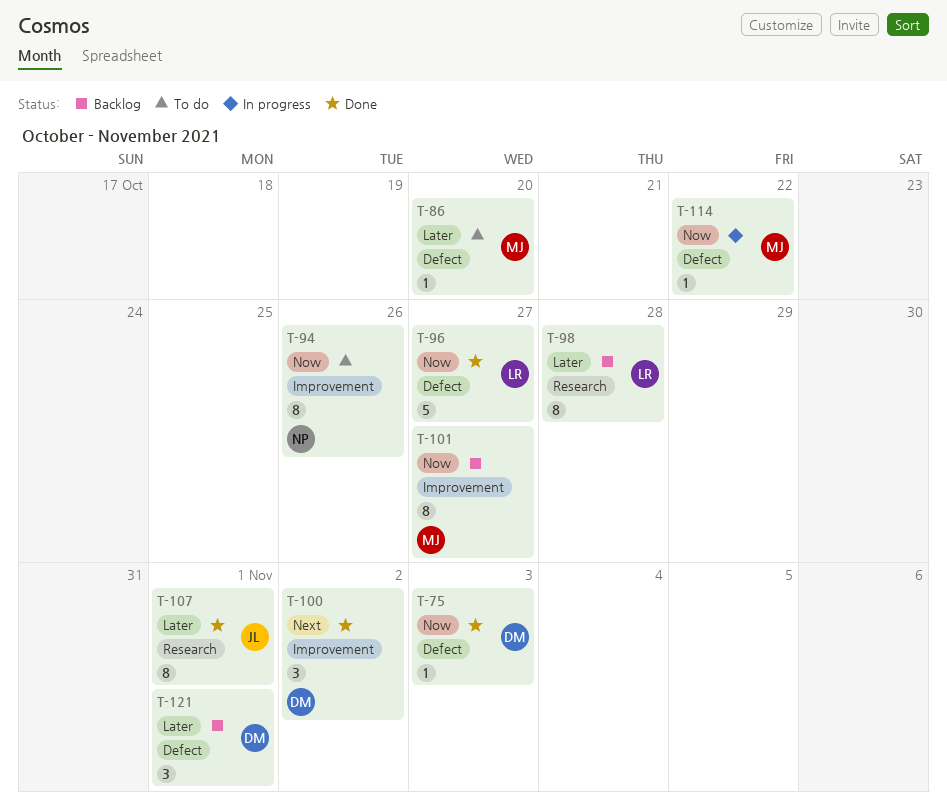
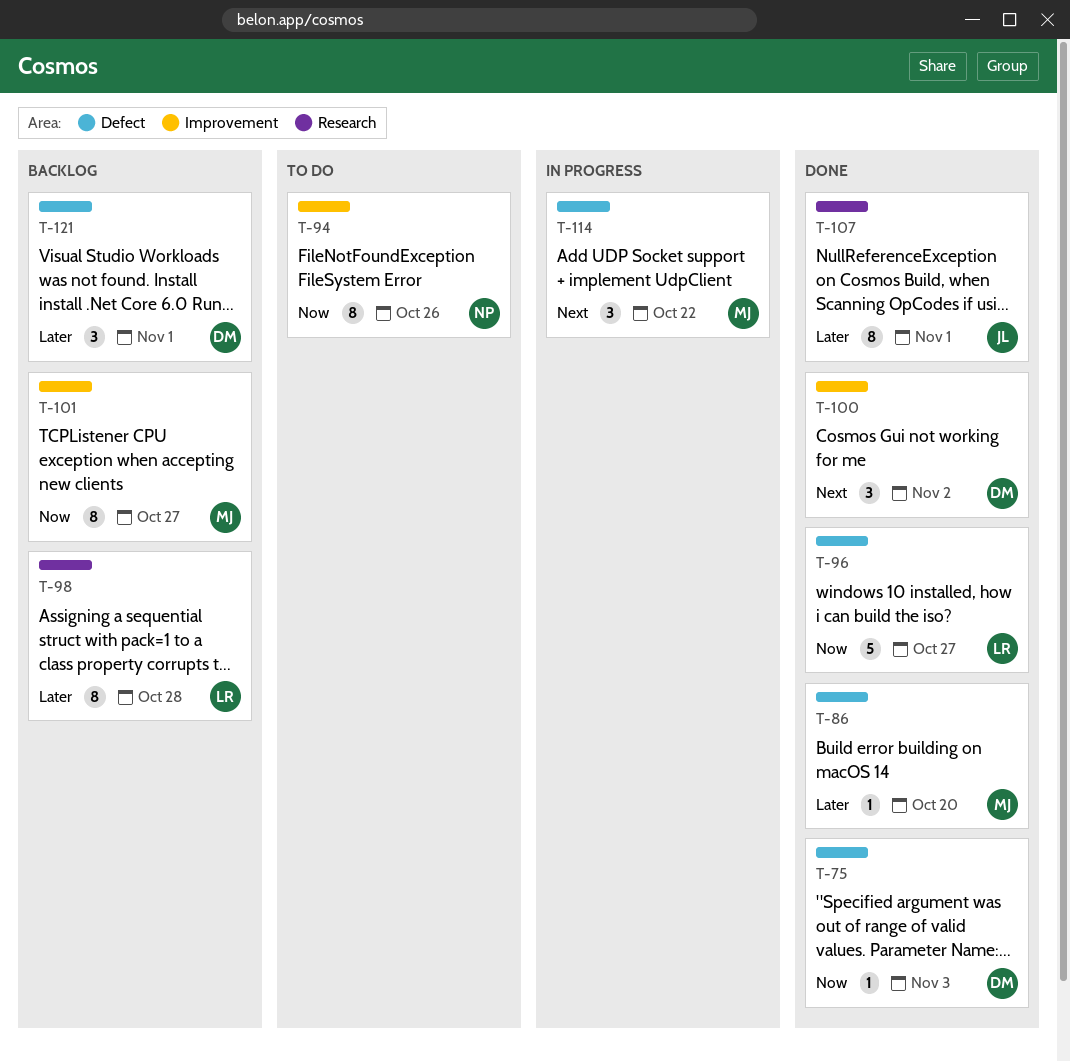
T-86, status: To do -> Done
T-114, priority: Now -> Next
T-114, estimate: 1 -> 3

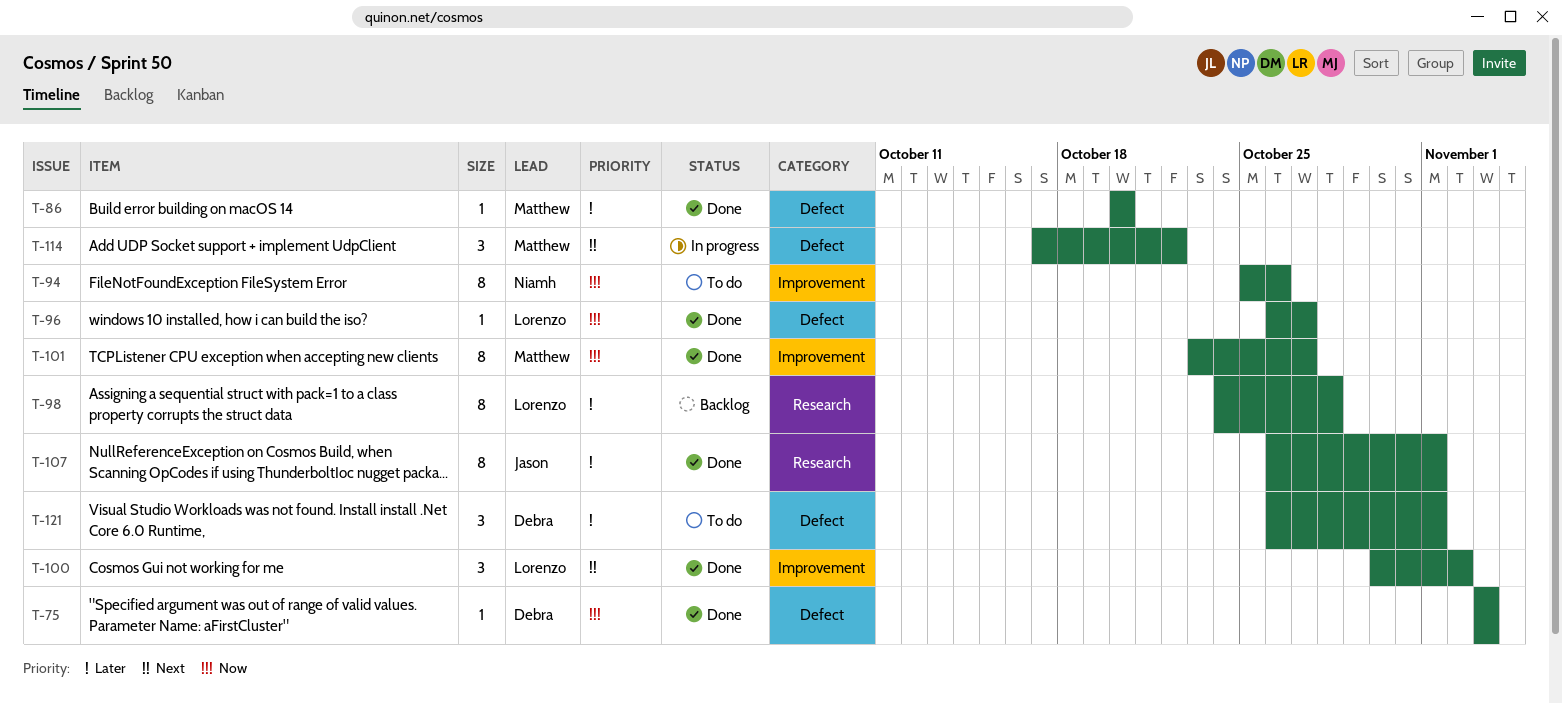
T-96, estimate: 5 -> 1
T-100, owner: Debra -> Lorenzo
T-101, status: Backlog -> Done
T-121, status: Backlog -> To do

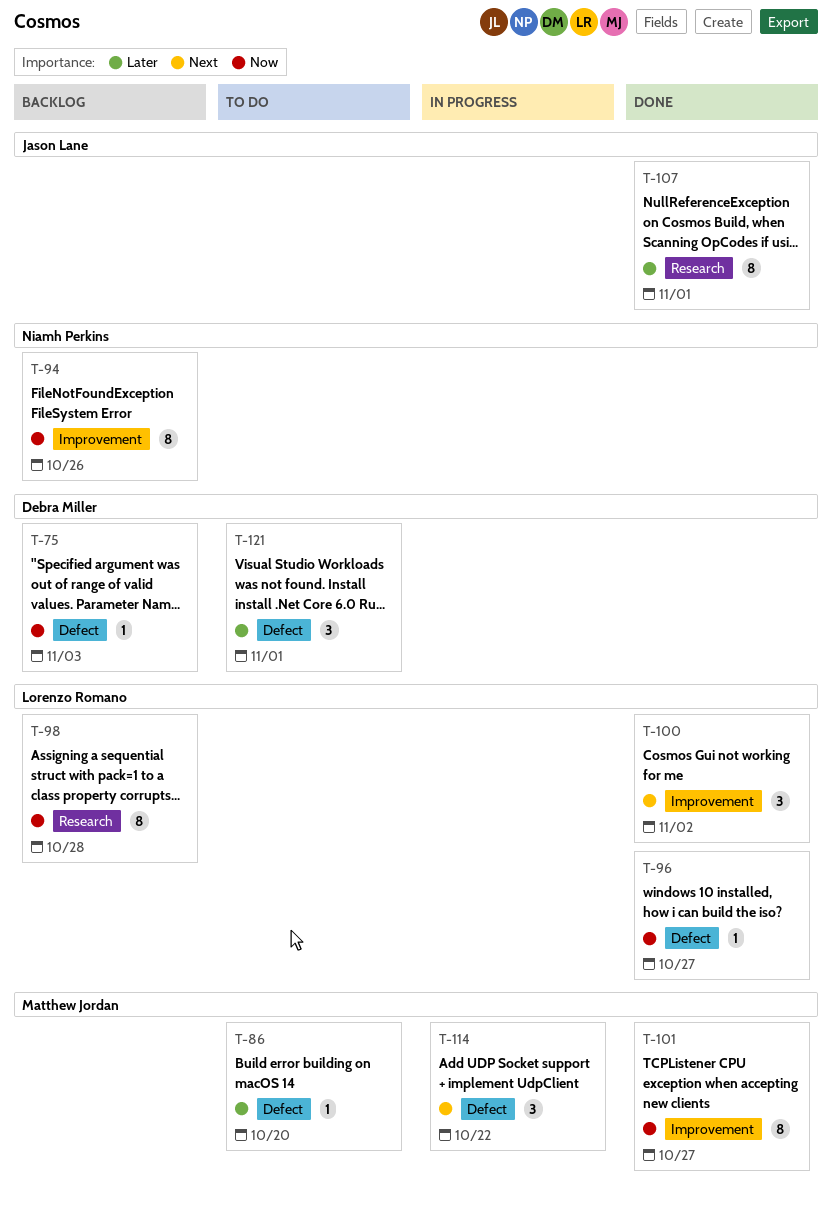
T-75, status: Done -> Backlog
T-86, status: Done -> To do
T-94, status: To do -> Backlog
T-98, priority: Later -> Now

